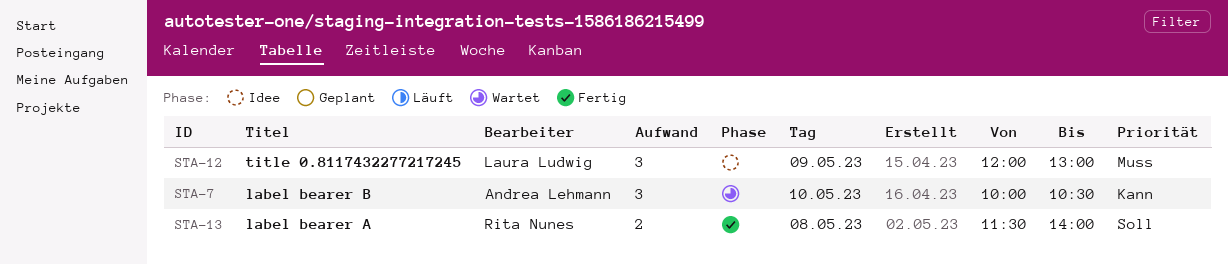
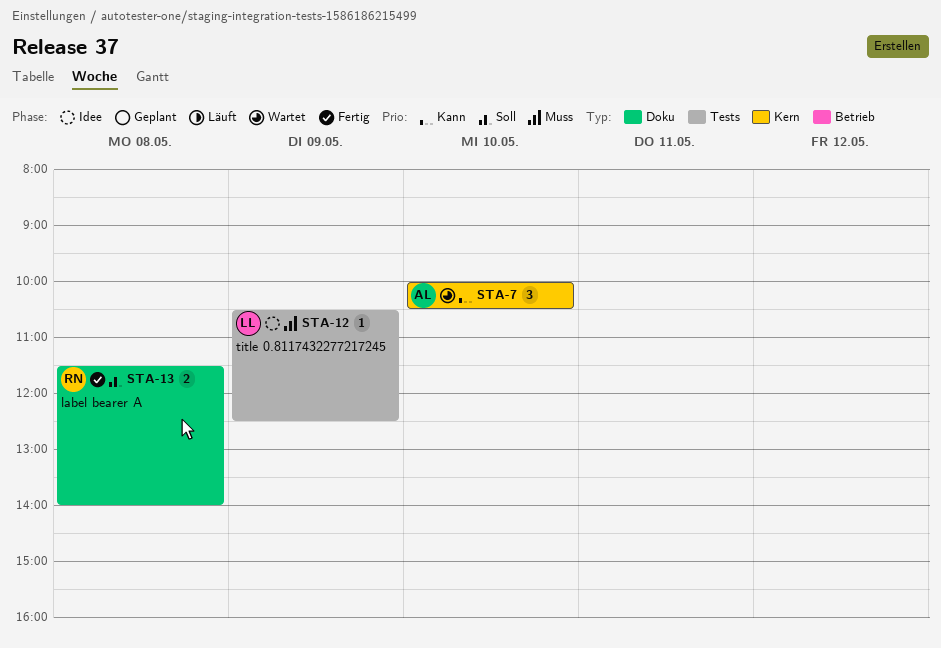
STA-12, estimate: 3 -> 1
STA-12, begins: 12:00 -> 10:30
STA-12, ends: 13:00 -> 12:30

